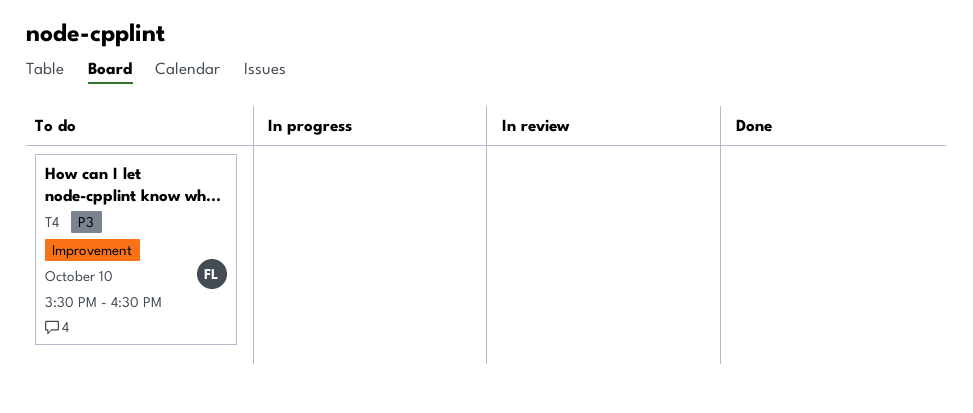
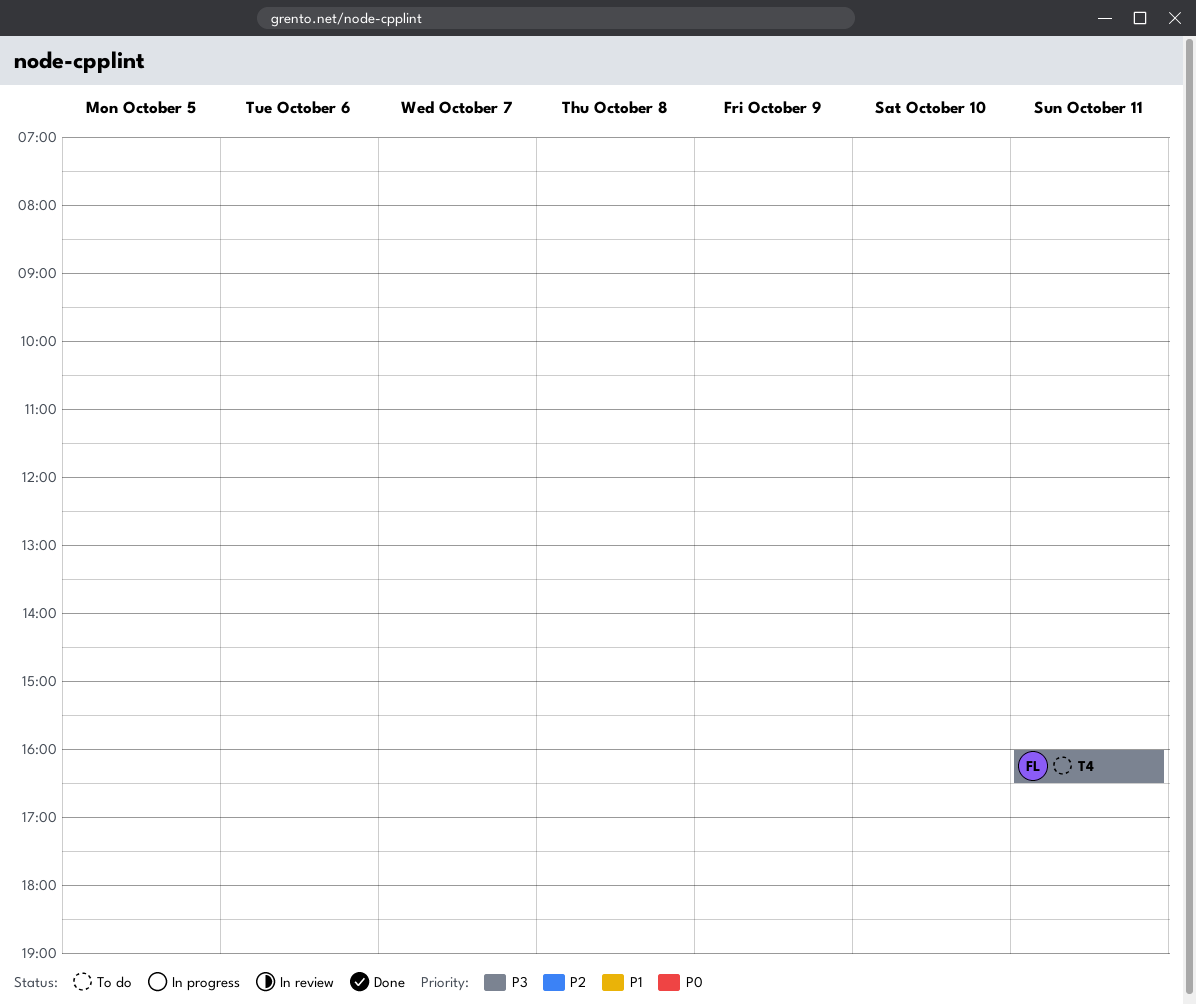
T4, day: Oct 10 -> Oct 11
T4, begins: 15:30 -> 16:00

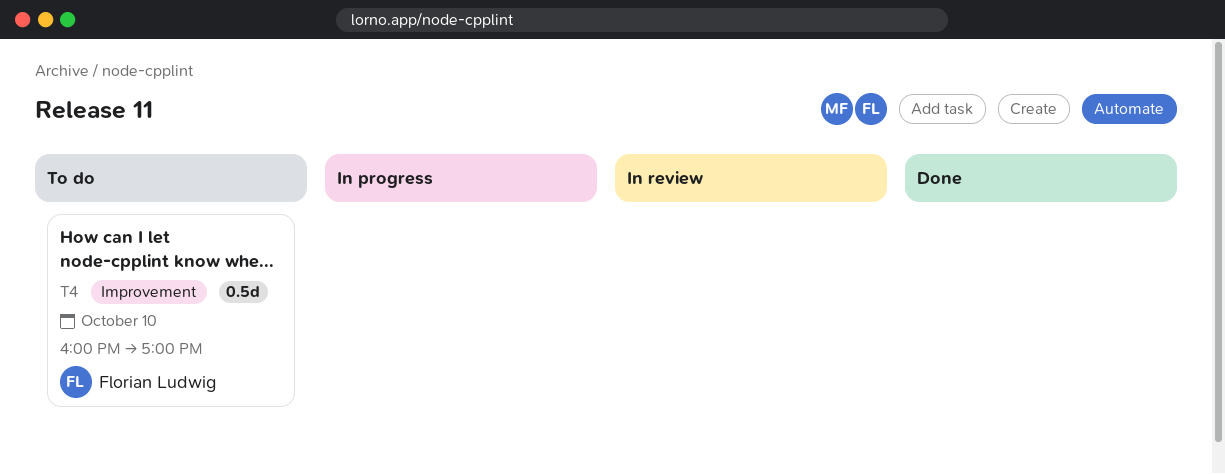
T4, day: Oct 11 -> Oct 10
T4, ends: 16:30 -> 17:00

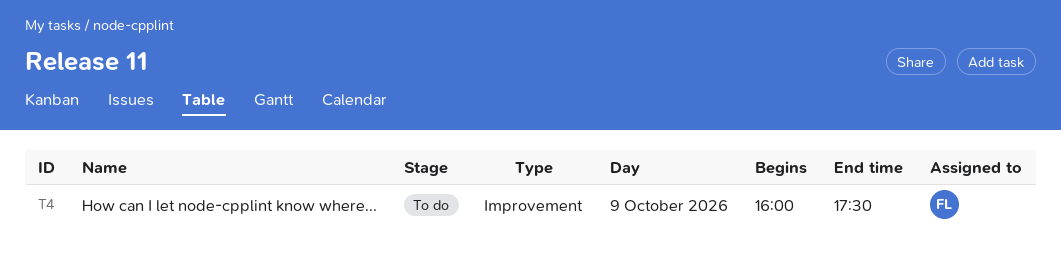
T4, day: Oct 10 -> Oct 9
T4, ends: 17:00 -> 17:30

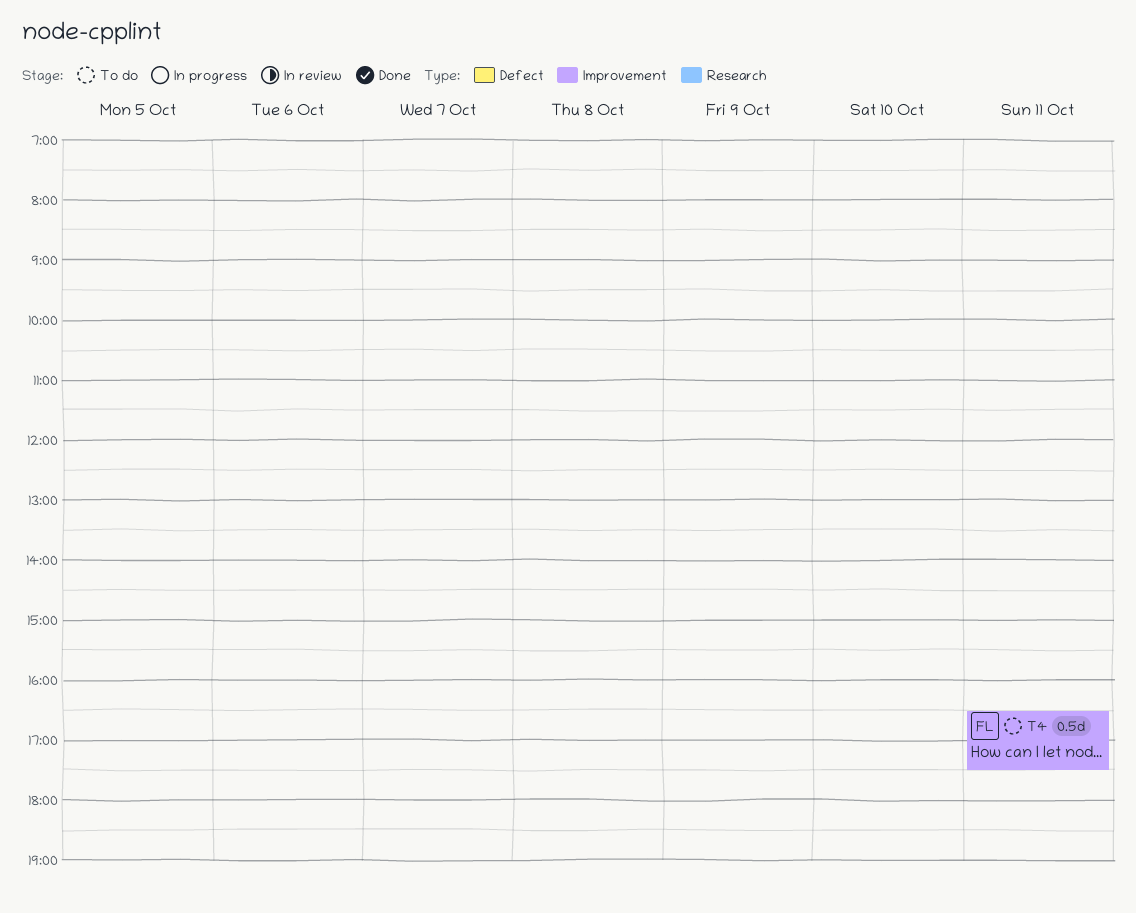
T4, day: Oct 9 -> Oct 11
T4, begins: 16:00 -> 16:30

